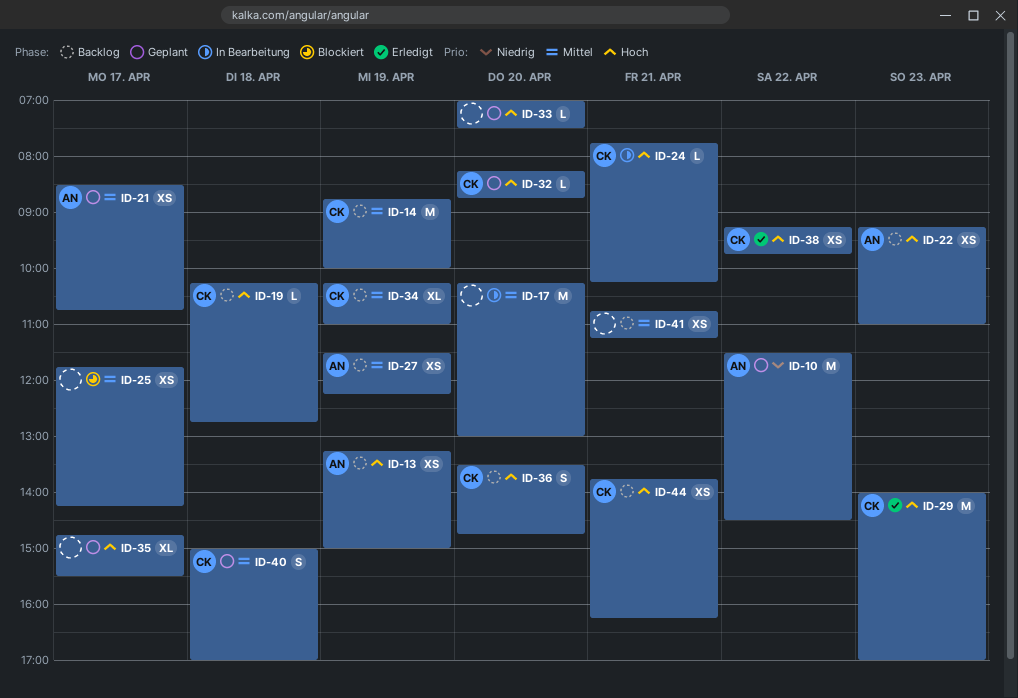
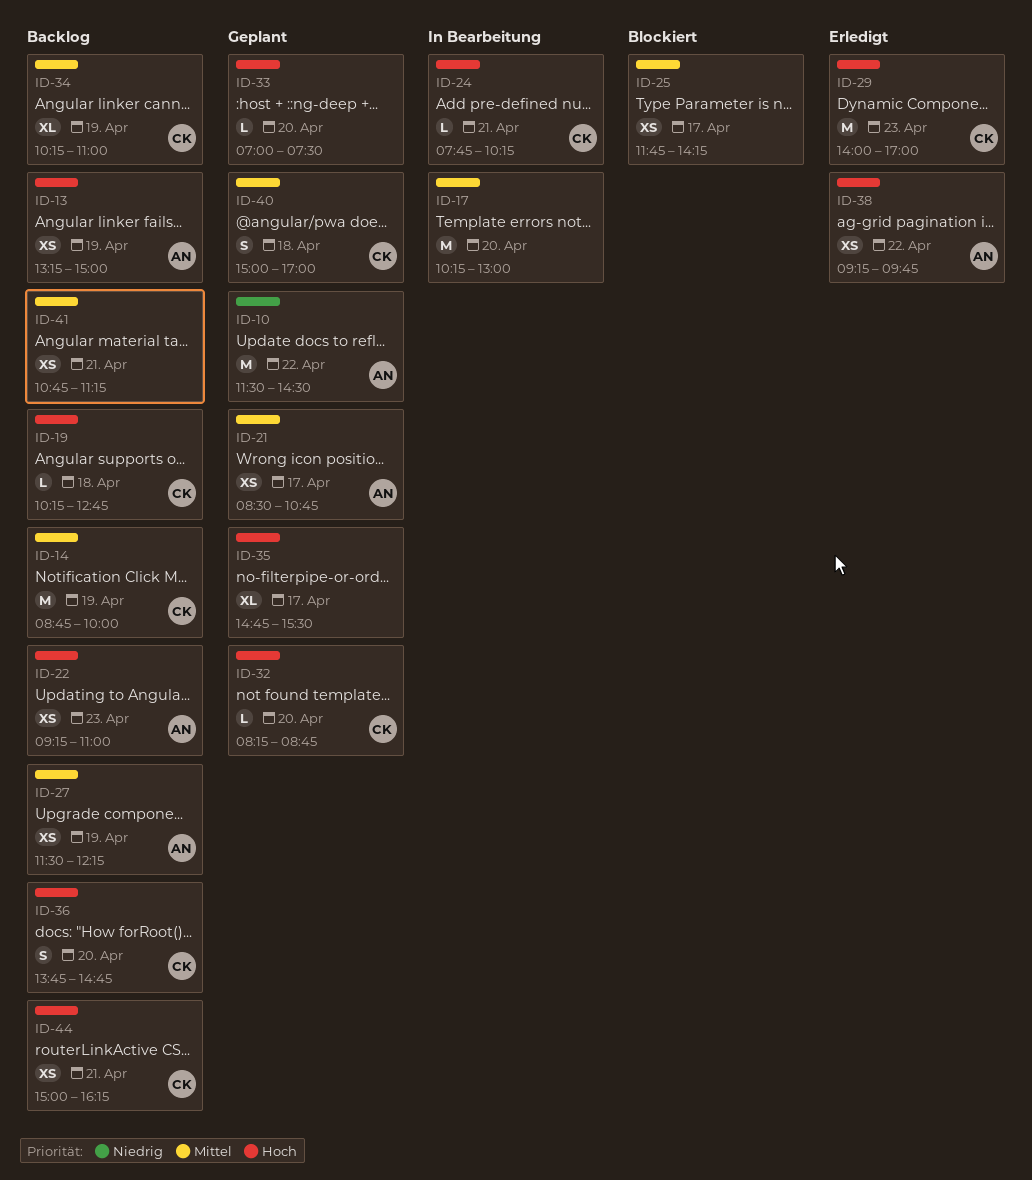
ID-36, begins: 13:30 -> 13:45
ID-38, owner: CK -> AN
ID-44, begins: 13:45 -> 15:00

